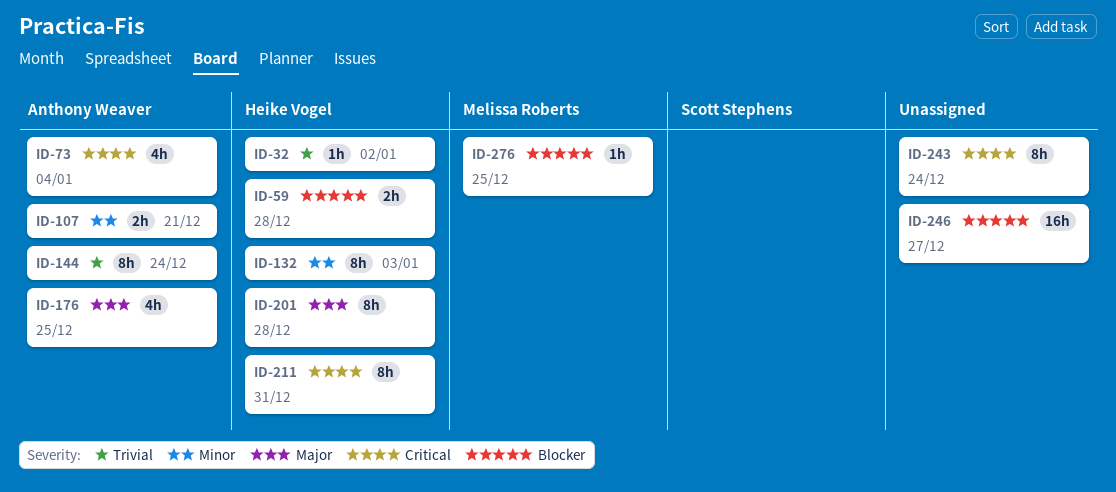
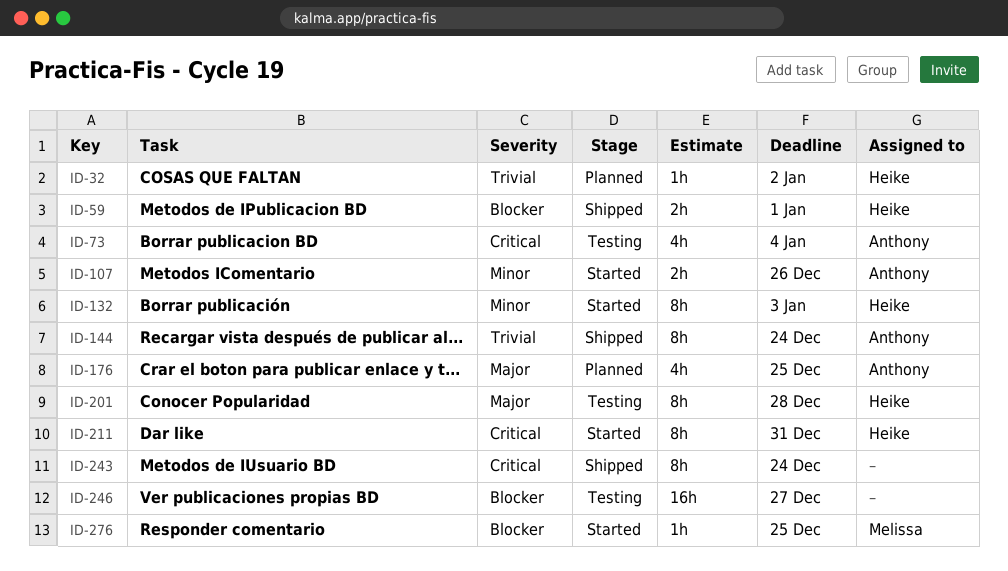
ID-59, due: Dec 28 -> Jan 1
ID-107, due: Dec 21 -> Dec 26

